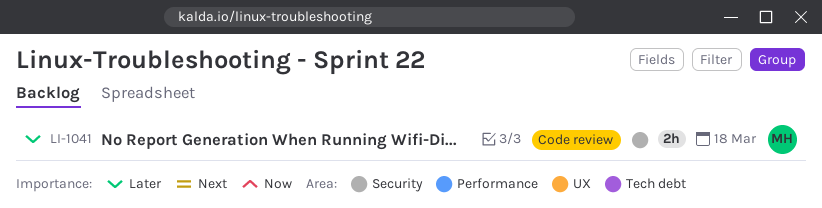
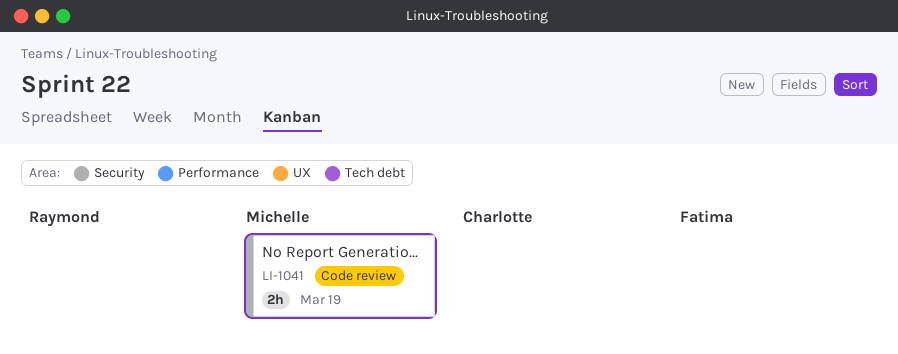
LI-1041, due: Mar 18 -> Mar 19

